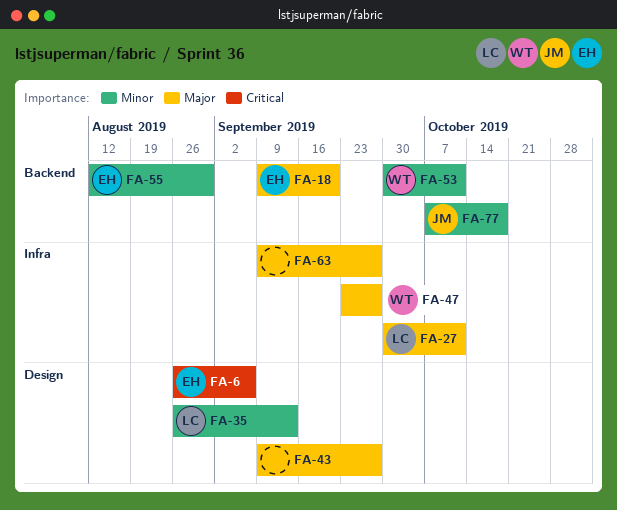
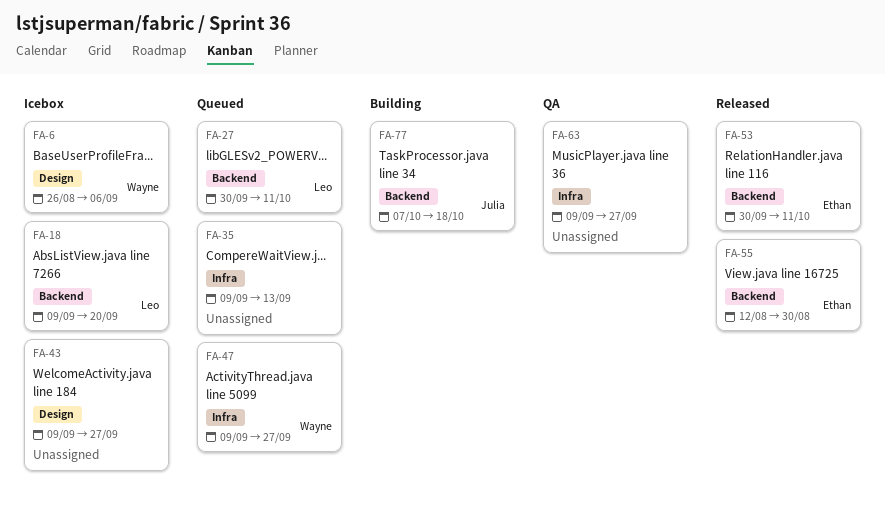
FA-6, owner: Ethan -> Wayne
FA-18, owner: Ethan -> Leo
FA-27, label: Infra -> Backend
FA-35, owner: Leo -> none
FA-35, label: Design -> Infra
FA-35, start: Aug 26 -> Sep 9
FA-47, start: Sep 23 -> Sep 9
FA-53, owner: Wayne -> Ethan

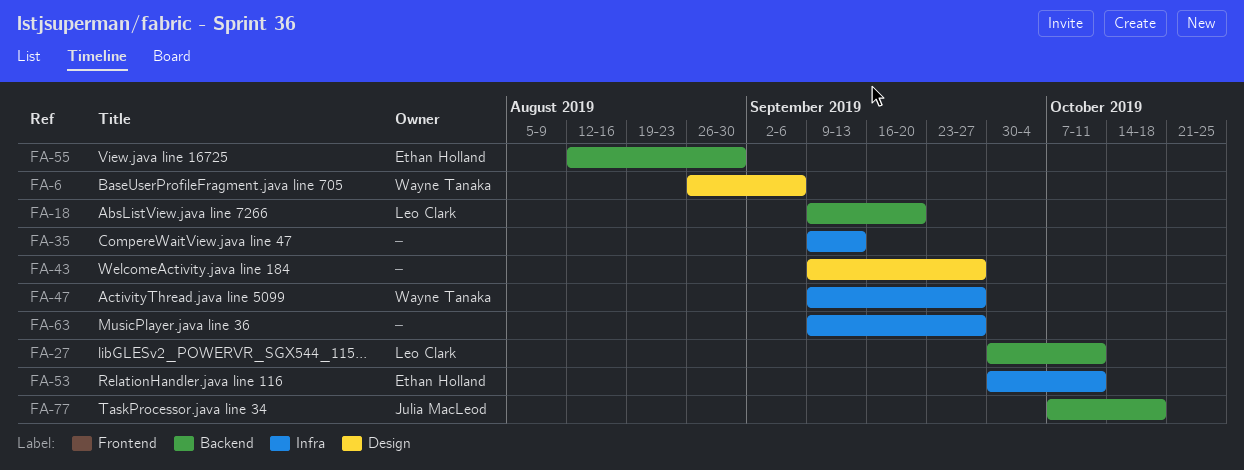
FA-53, label: Backend -> Infra

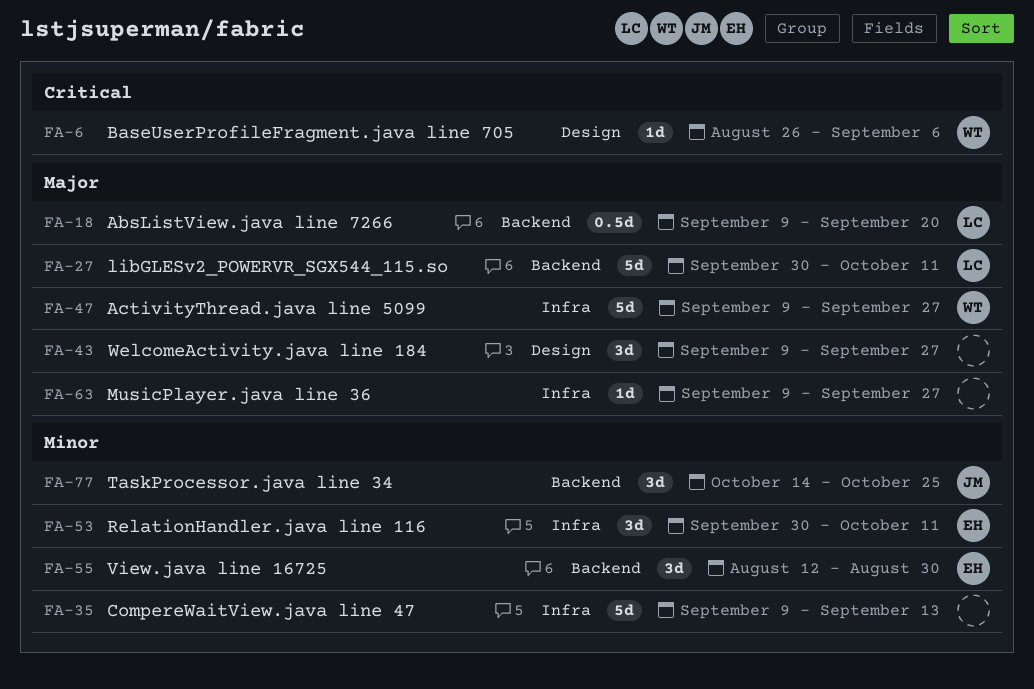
FA-77, start: Oct 7 -> Oct 14
FA-77, due: Oct 18 -> Oct 25

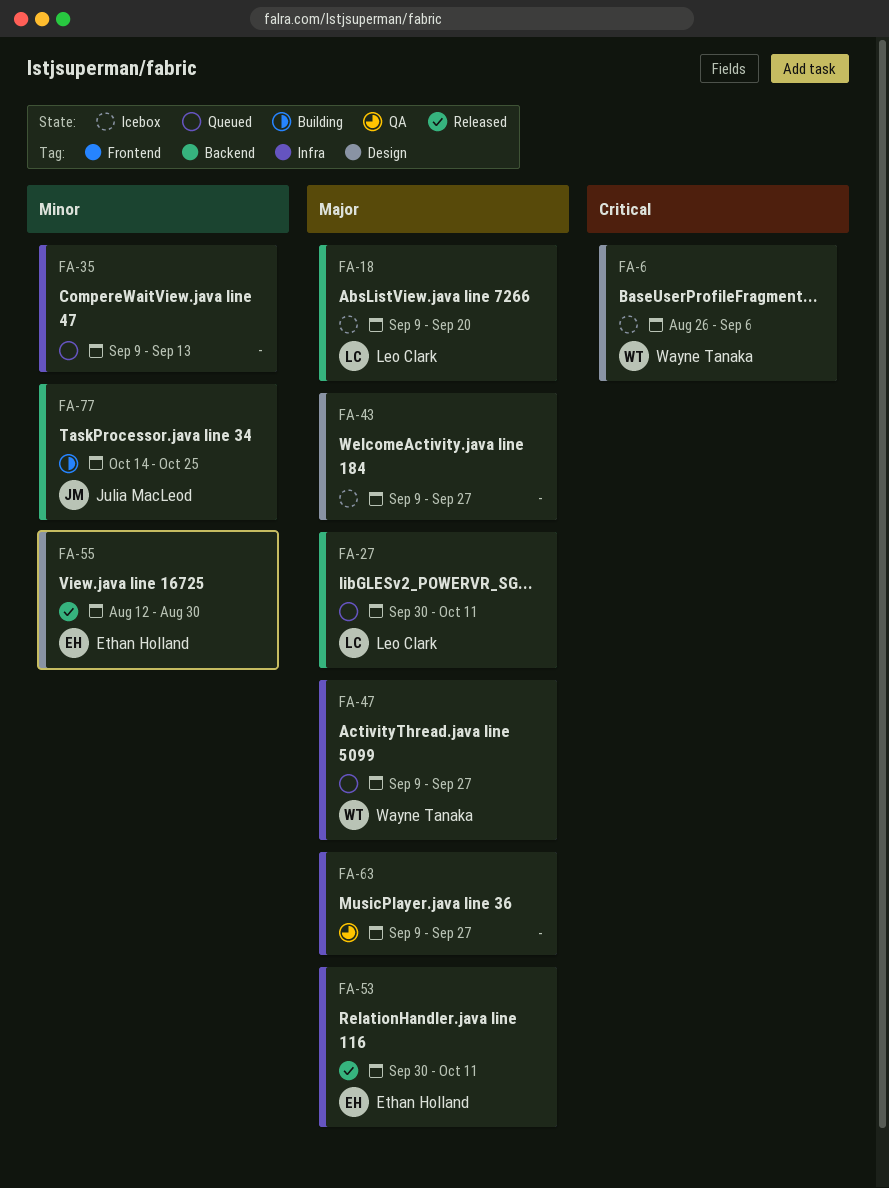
FA-53, priority: Minor -> Major
FA-55, label: Backend -> Design

